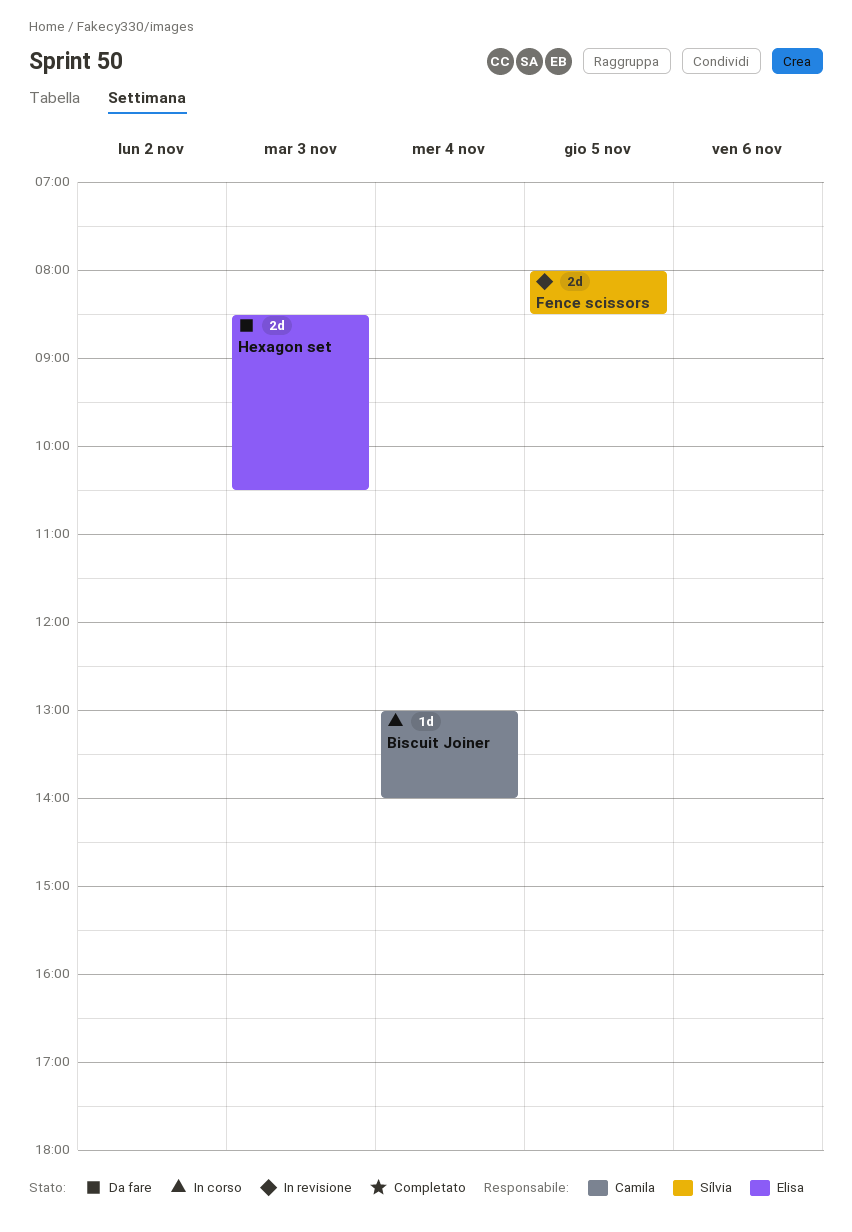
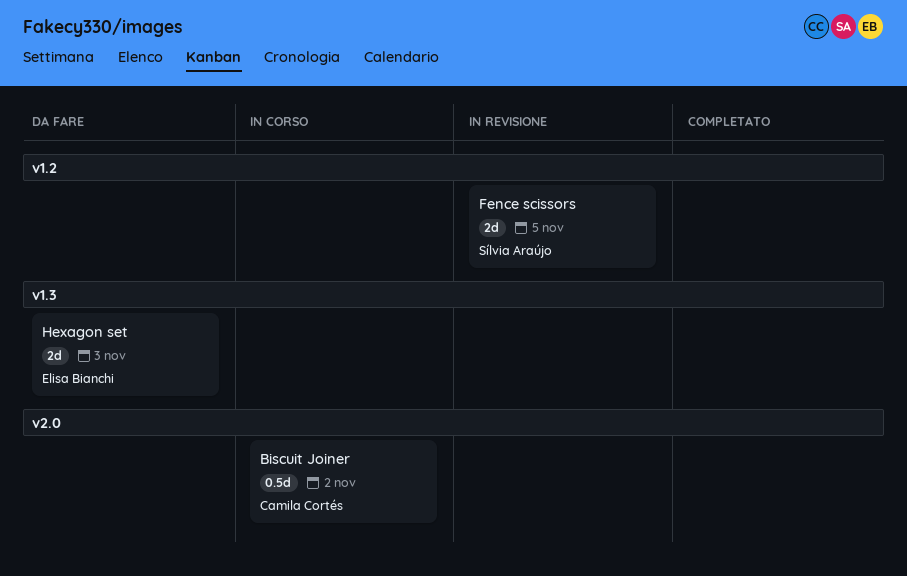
Biscuit Joiner, estimate: 1d -> 0.5d
Biscuit Joiner, day: Nov 4 -> Nov 2

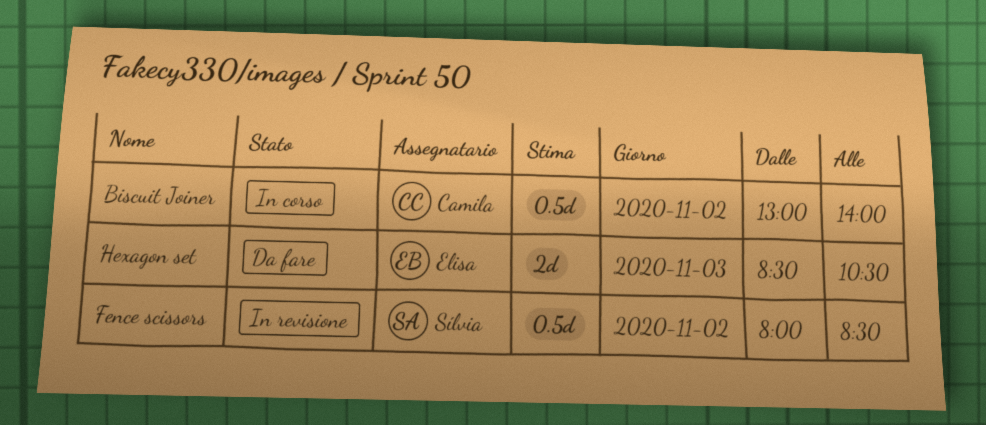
Fence scissors, estimate: 2d -> 0.5d
Fence scissors, day: Nov 5 -> Nov 2

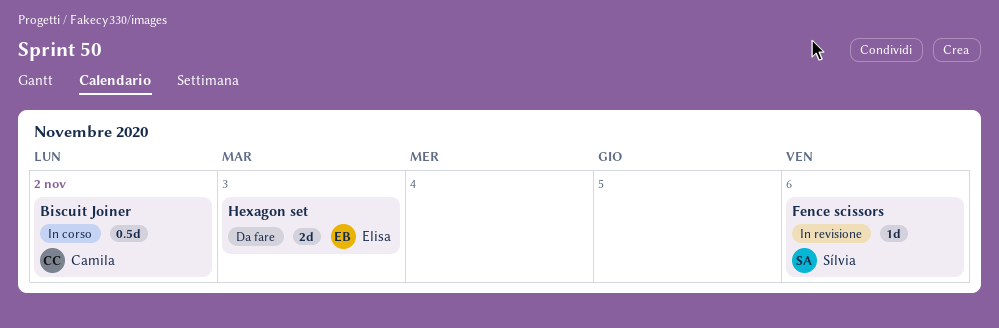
Fence scissors, estimate: 0.5d -> 1d
Fence scissors, day: Nov 2 -> Nov 6

